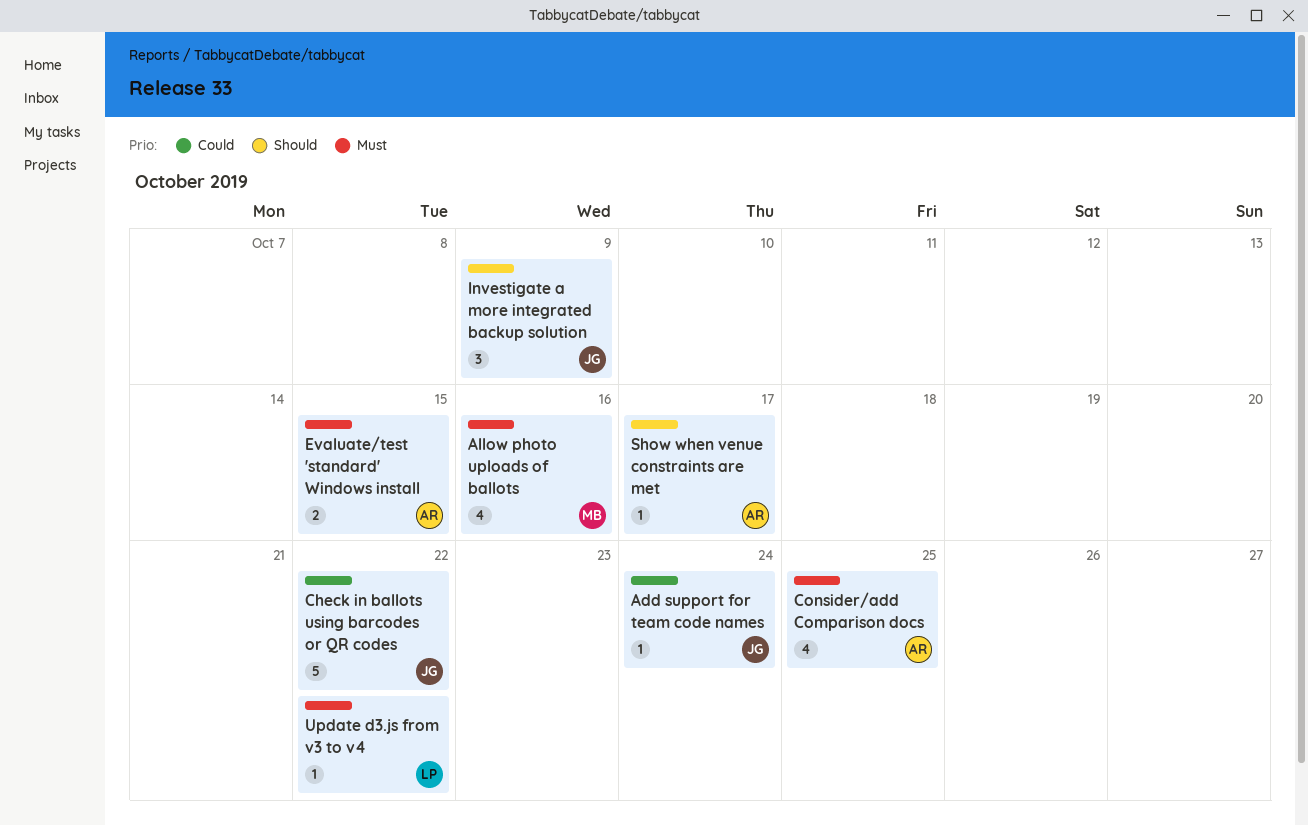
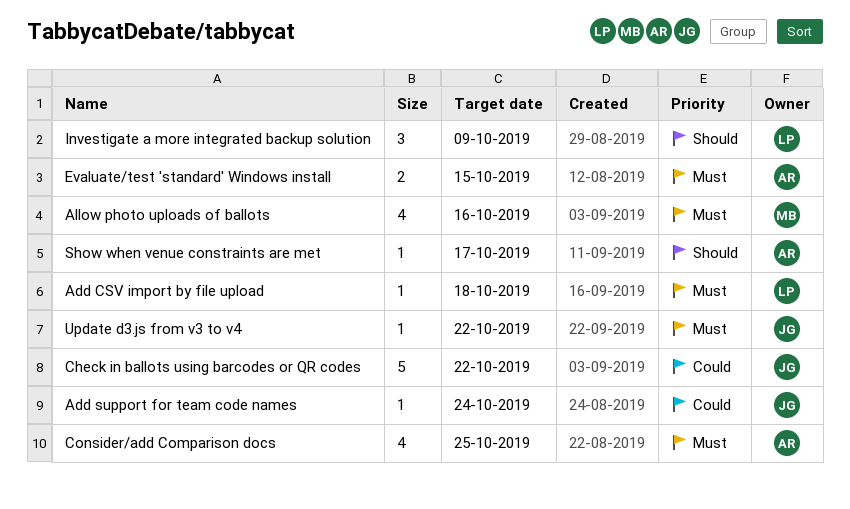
Add CSV import by file upload: none -> present
Investigate a more integrated backup solution, owner: JG -> LP
Update d3.js from v3 to v4, owner: LP -> JG

